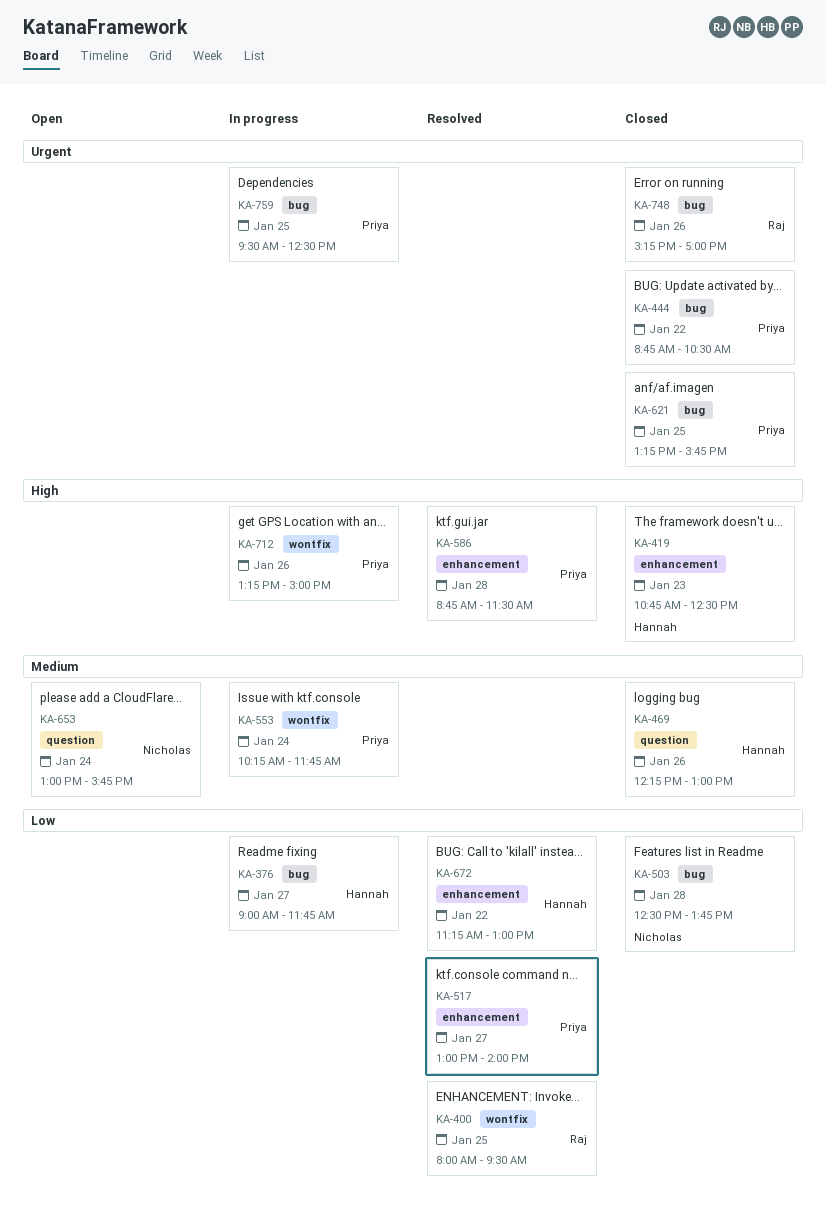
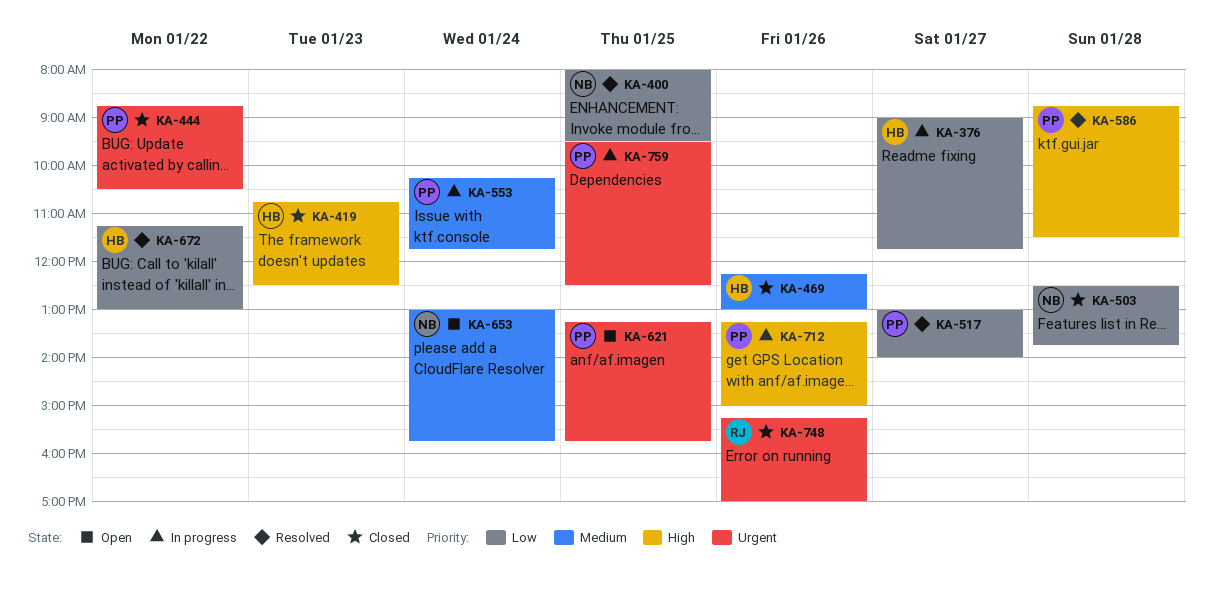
KA-400, owner: Raj -> Nicholas
KA-621, status: Closed -> Open

